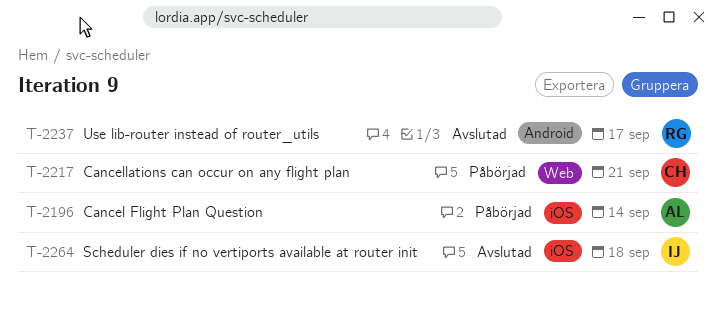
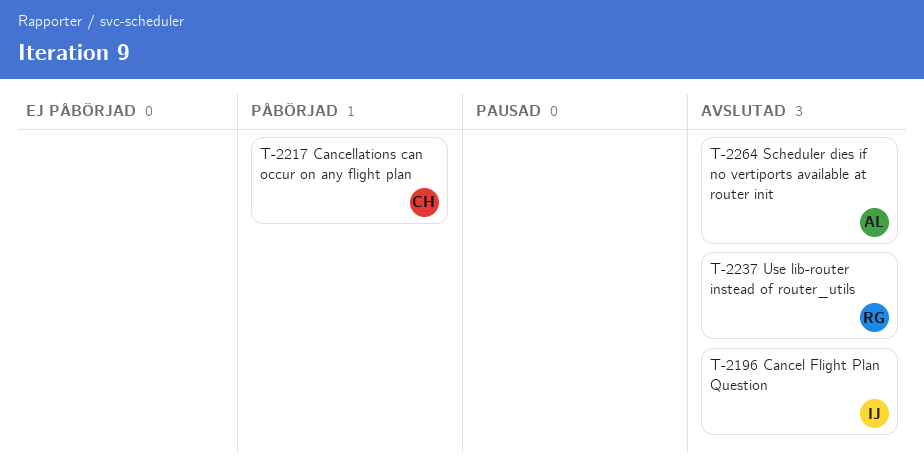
T-2196, status: Påbörjad -> Avslutad
T-2196, owner: AL -> IJ
T-2264, owner: IJ -> AL

